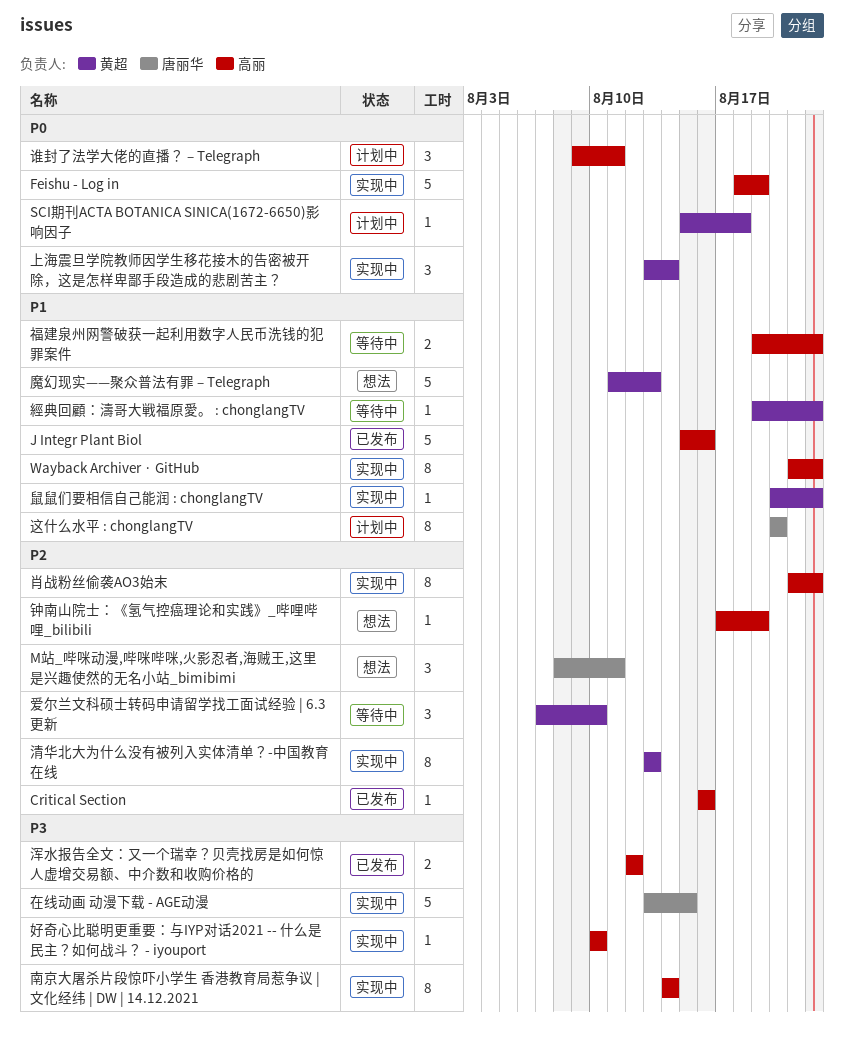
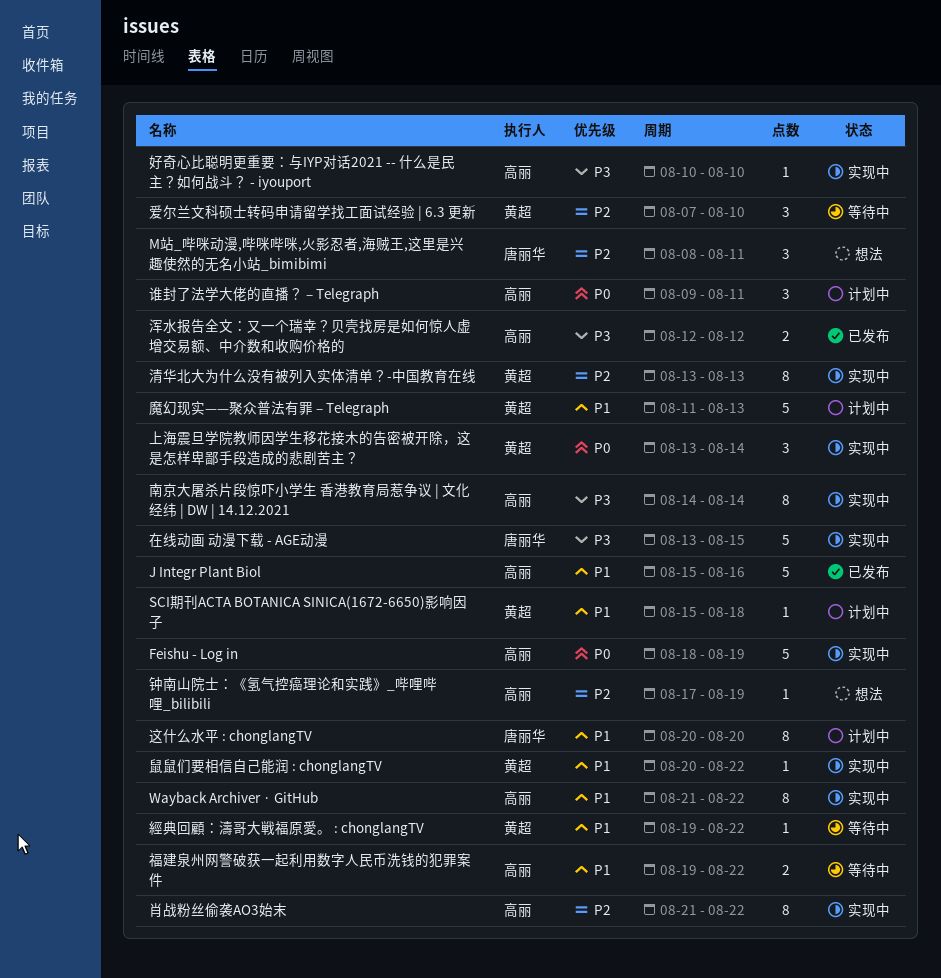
Critical Section: present -> none
SCI期刊ACTA BOTANICA SINICA(1672-6650)影响因子, priority: P0 -> P1
魔幻现实——聚众普法有罪 – Telegraph, status: 想法 -> 计划中

